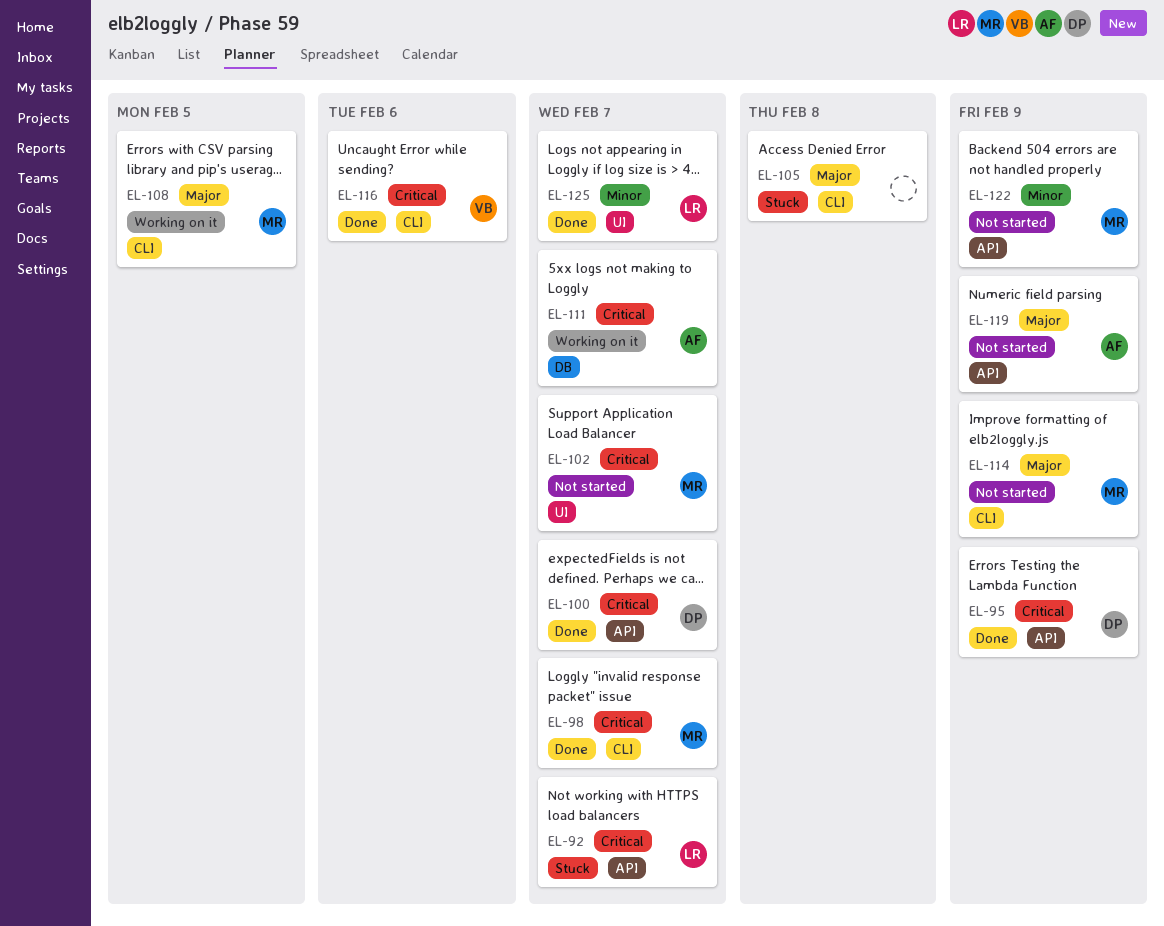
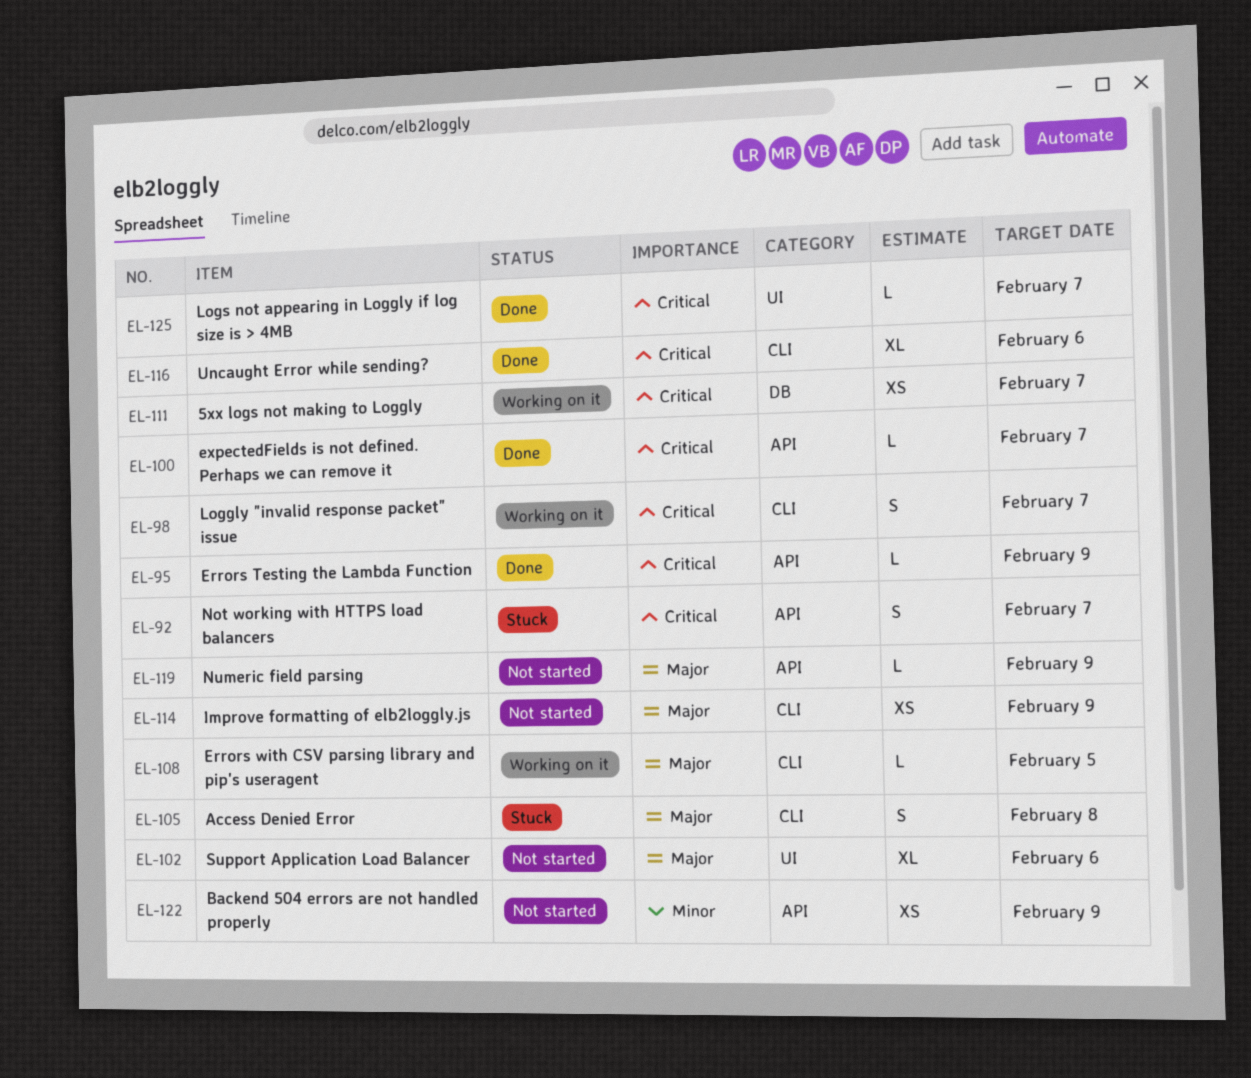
EL-98, status: Done -> Working on it
EL-102, priority: Critical -> Major
EL-102, due: Feb 7 -> Feb 6
EL-125, priority: Minor -> Critical

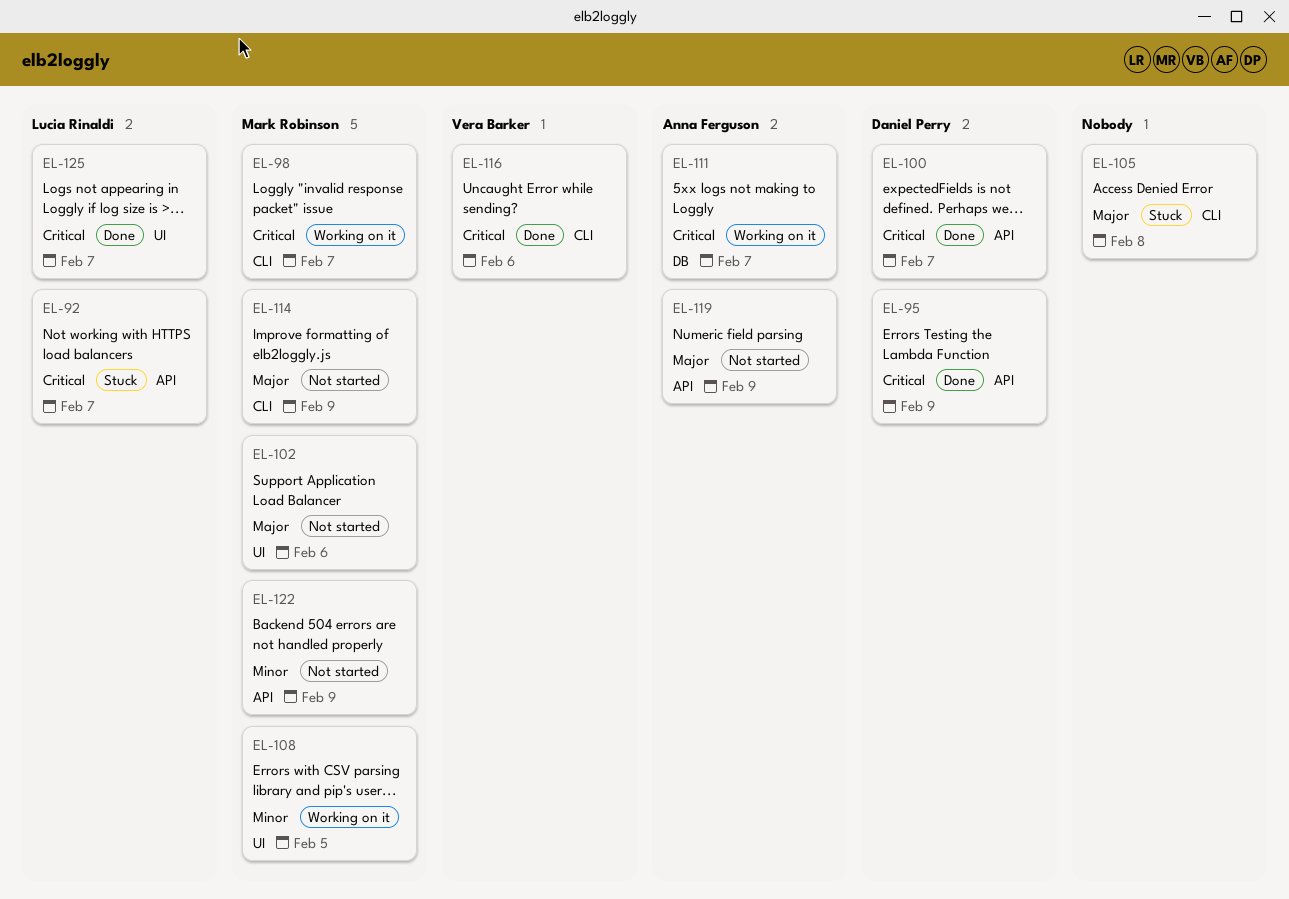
EL-108, priority: Major -> Minor
EL-108, label: CLI -> UI

